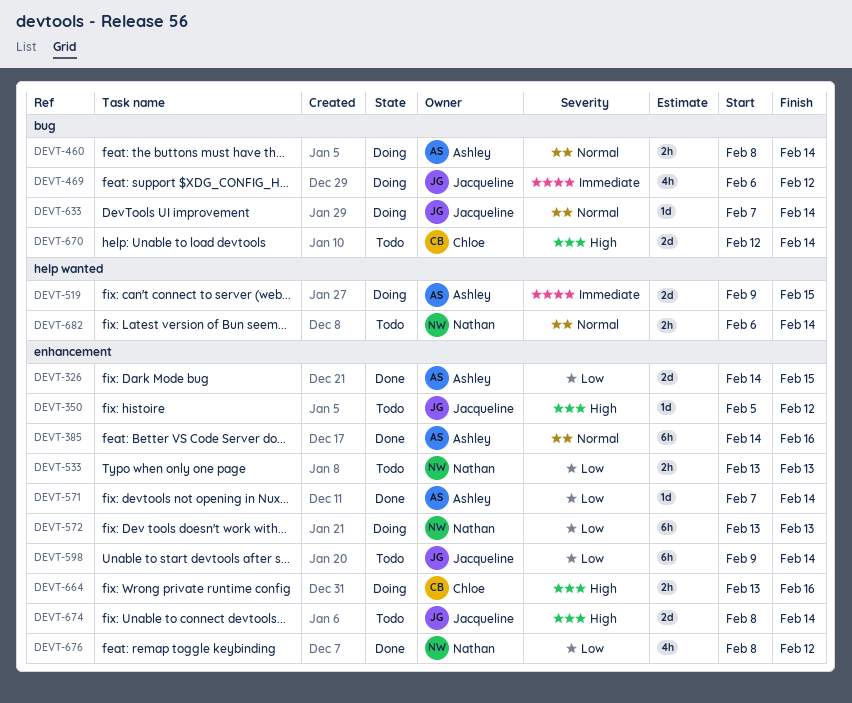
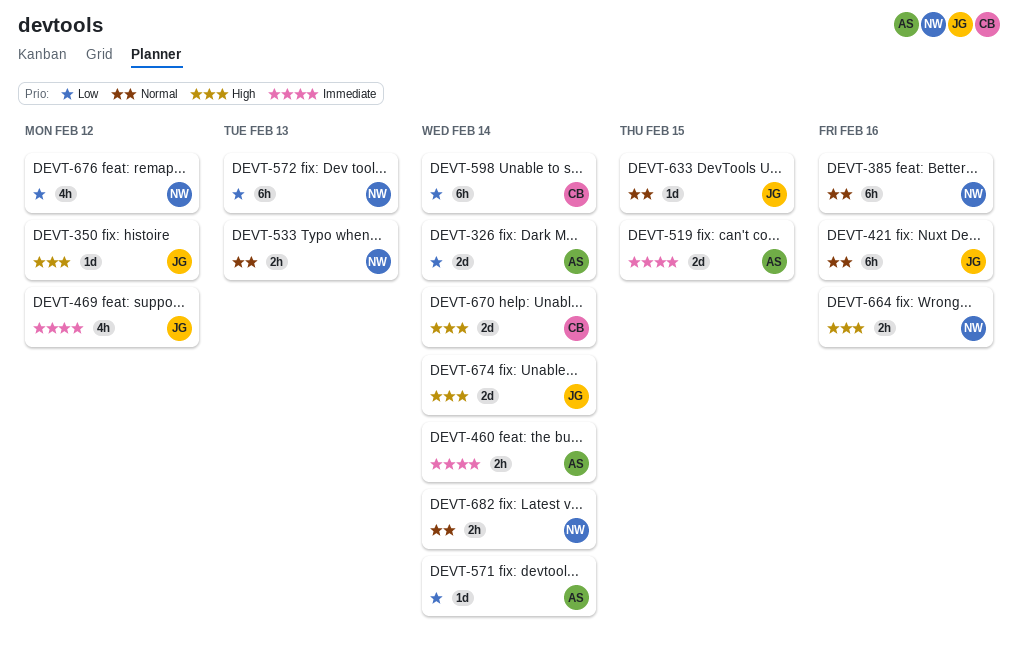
DEVT-326, due: Feb 15 -> Feb 14
DEVT-385, owner: Ashley -> Nathan
DEVT-421: none -> present
DEVT-460, priority: Normal -> Immediate
DEVT-533, priority: Low -> Normal
DEVT-598, owner: Jacqueline -> Chloe
DEVT-633, due: Feb 14 -> Feb 15
DEVT-664, owner: Chloe -> Nathan

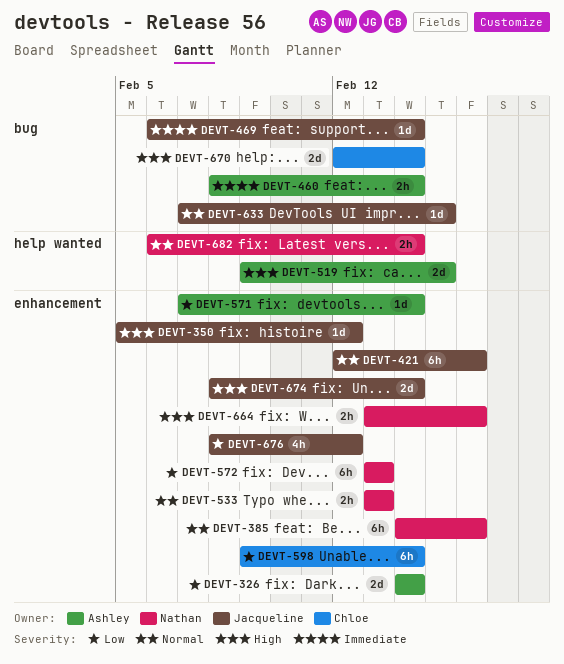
DEVT-469, estimate: 4h -> 1d
DEVT-469, due: Feb 12 -> Feb 14
DEVT-519, priority: Immediate -> High
DEVT-676, owner: Nathan -> Jacqueline

